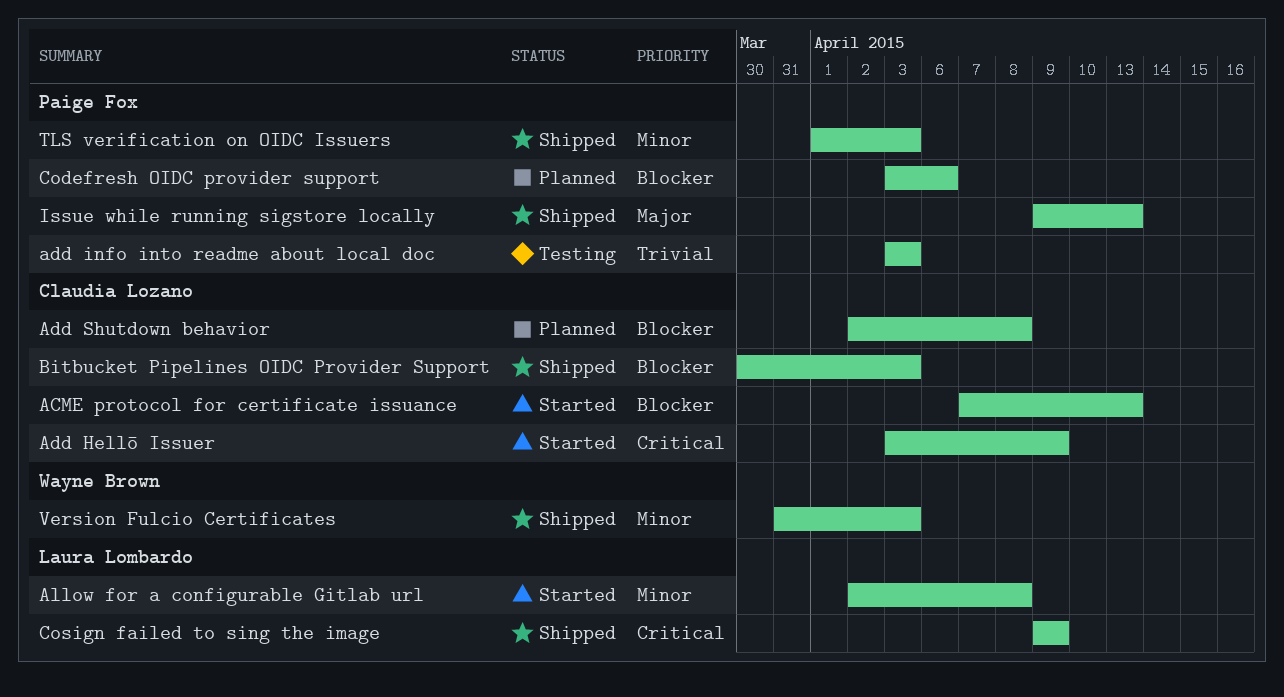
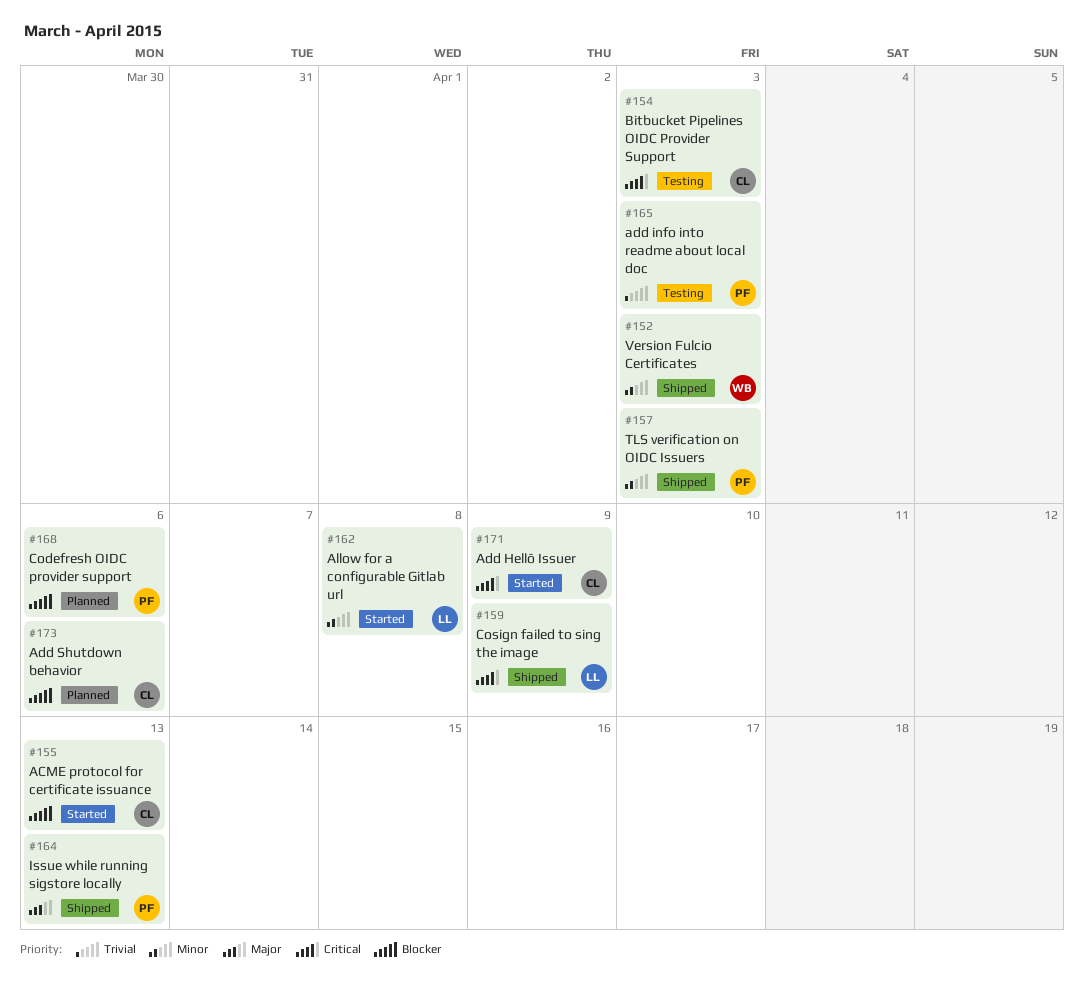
Add Shutdown behavior, due: Apr 8 -> Apr 6
Bitbucket Pipelines OIDC Provider Support, status: Shipped -> Testing
Bitbucket Pipelines OIDC Provider Support, priority: Blocker -> Critical

